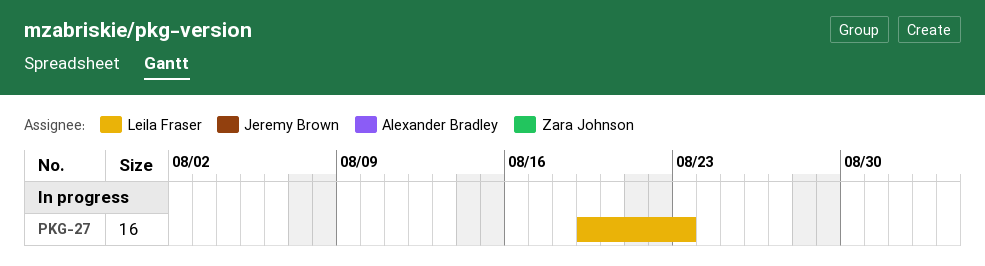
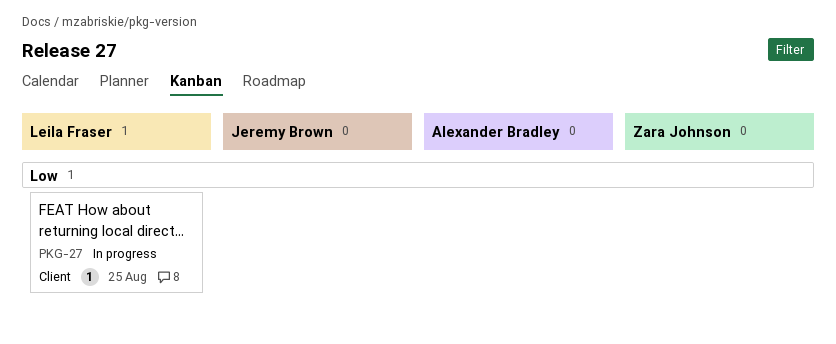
PKG-27, estimate: 16 -> 1
PKG-27, due: Aug 23 -> Aug 25

